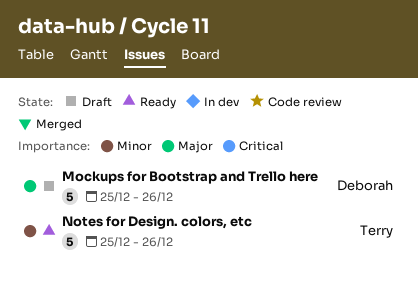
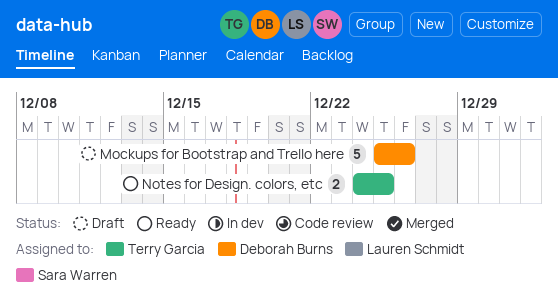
Notes for Design. colors, etc, estimate: 5 -> 2
Notes for Design. colors, etc, start: Dec 25 -> Dec 24
Notes for Design. colors, etc, due: Dec 26 -> Dec 25

